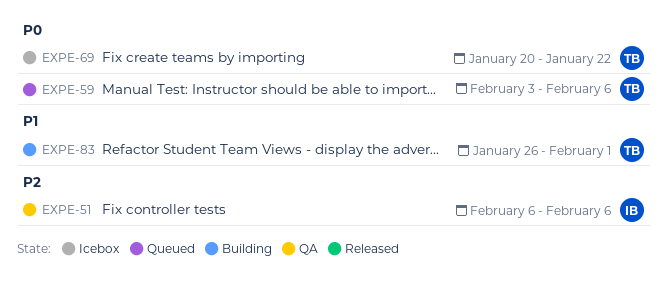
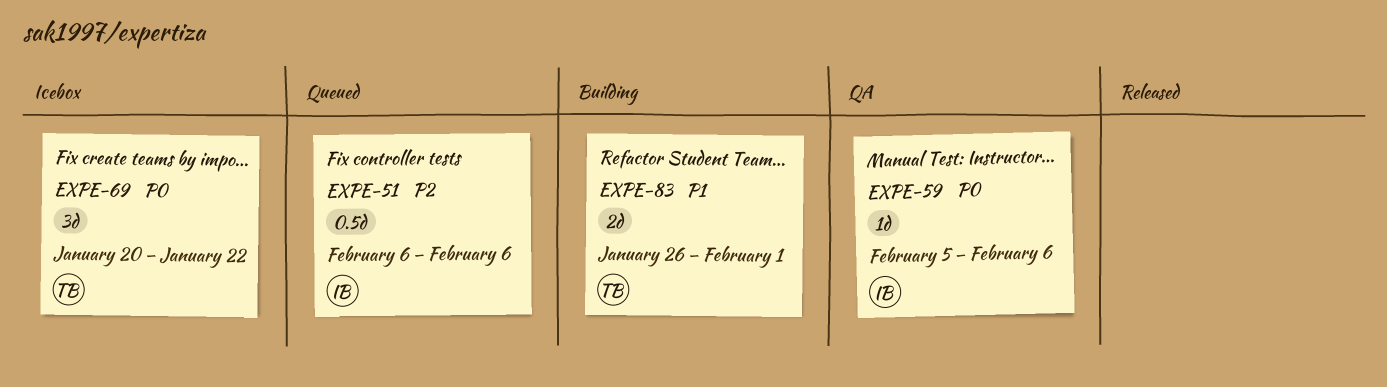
EXPE-51, status: QA -> Queued
EXPE-59, status: Queued -> QA
EXPE-59, owner: TB -> IB
EXPE-59, start: Feb 3 -> Feb 5

